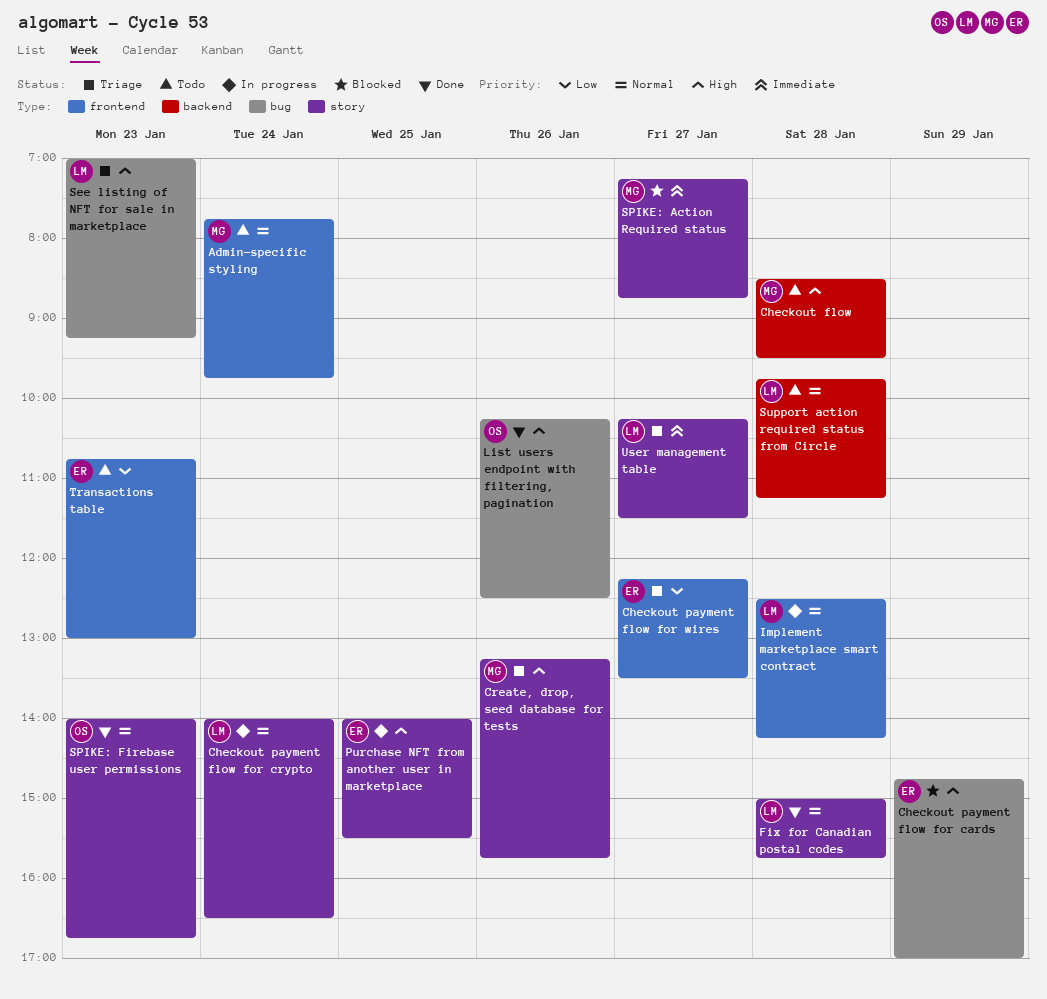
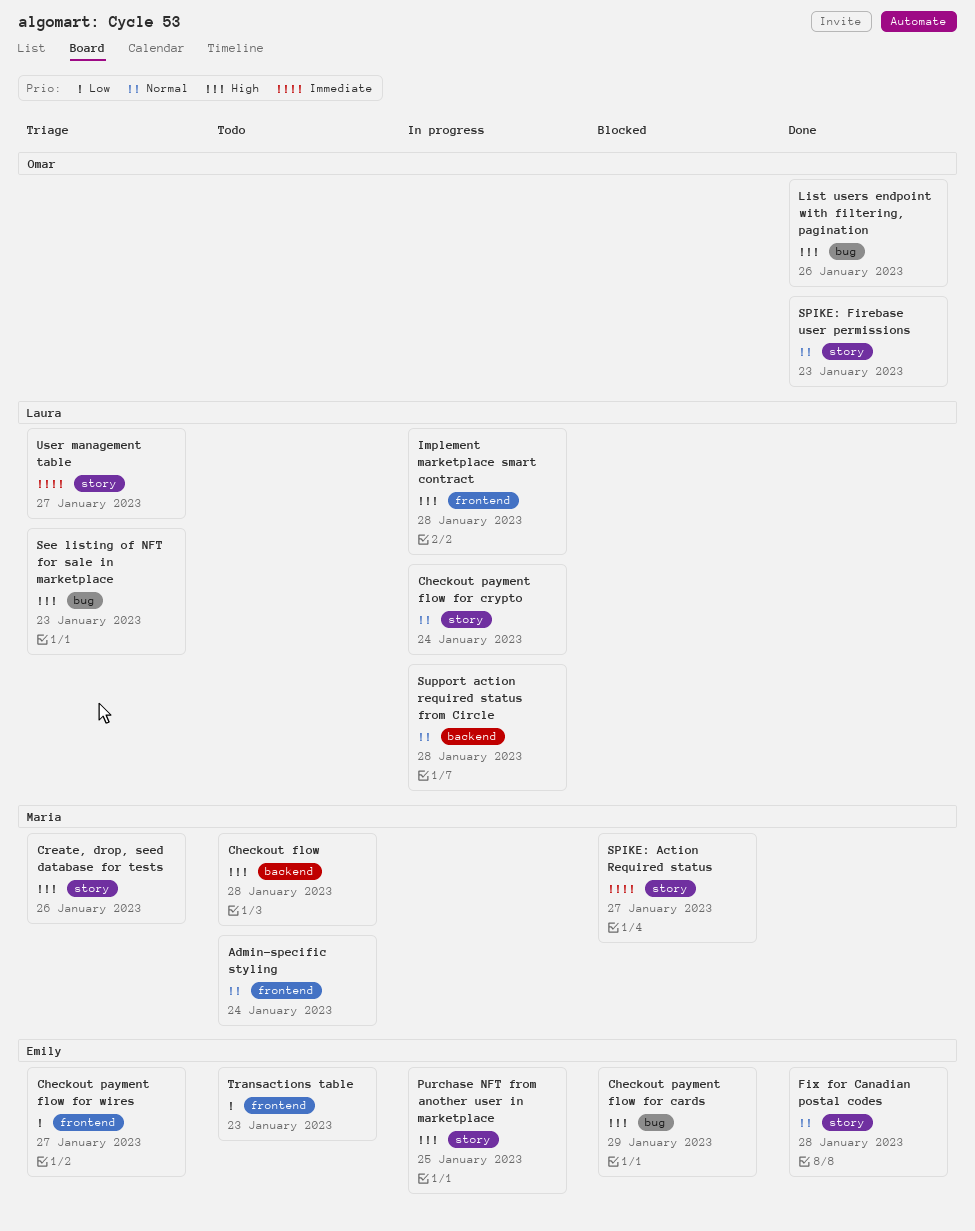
Fix for Canadian postal codes, owner: Laura -> Emily
Implement marketplace smart contract, priority: Normal -> High
Support action required status from Circle, status: Todo -> In progress

